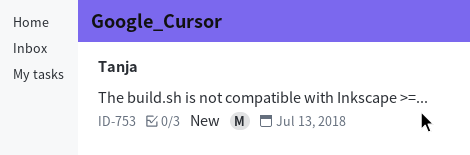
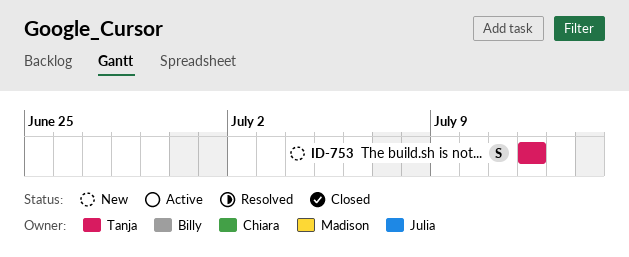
ID-753, estimate: M -> S
ID-753, due: Jul 13 -> Jul 12

